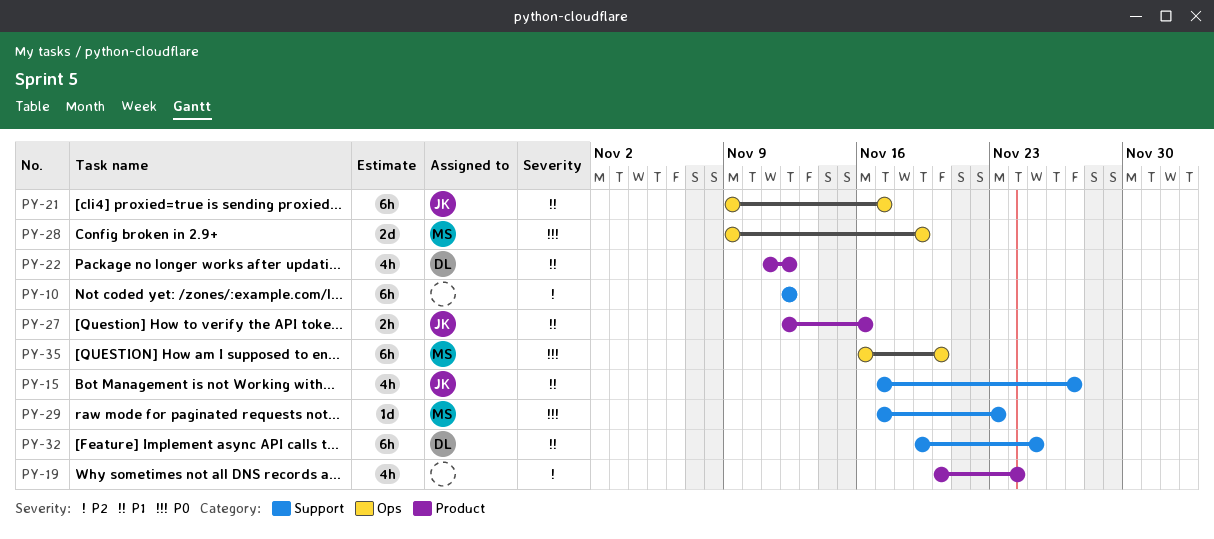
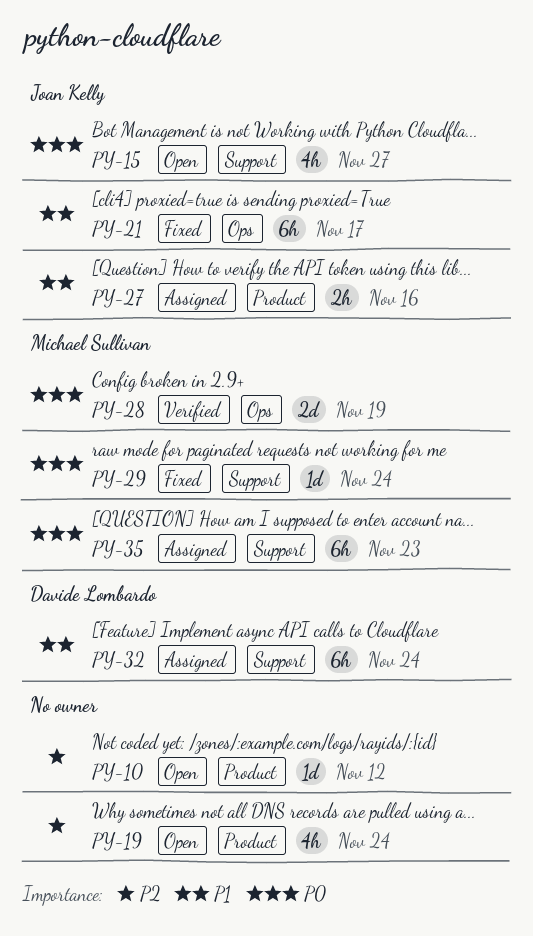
PY-10, label: Support -> Product
PY-10, estimate: 6h -> 1d
PY-15, priority: P1 -> P0
PY-22: present -> none
PY-29, due: Nov 23 -> Nov 24
PY-32, due: Nov 25 -> Nov 24
PY-35, label: Ops -> Support
PY-35, due: Nov 20 -> Nov 23

